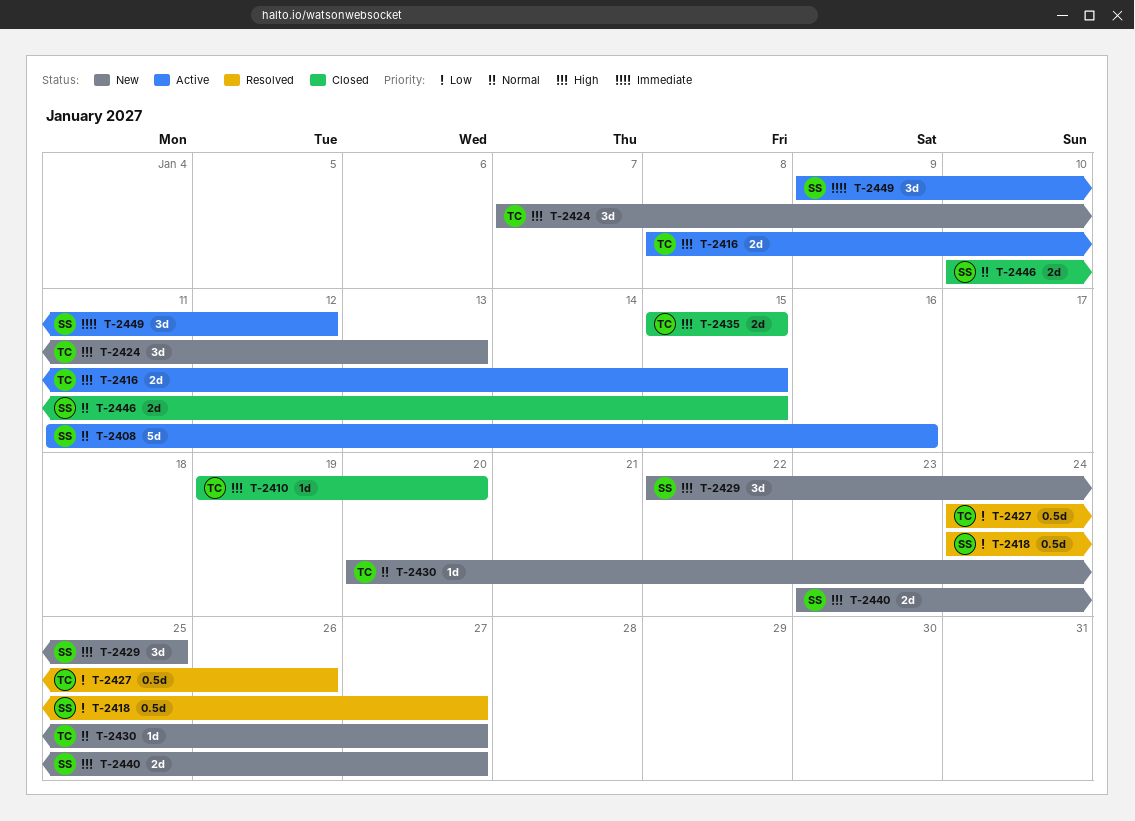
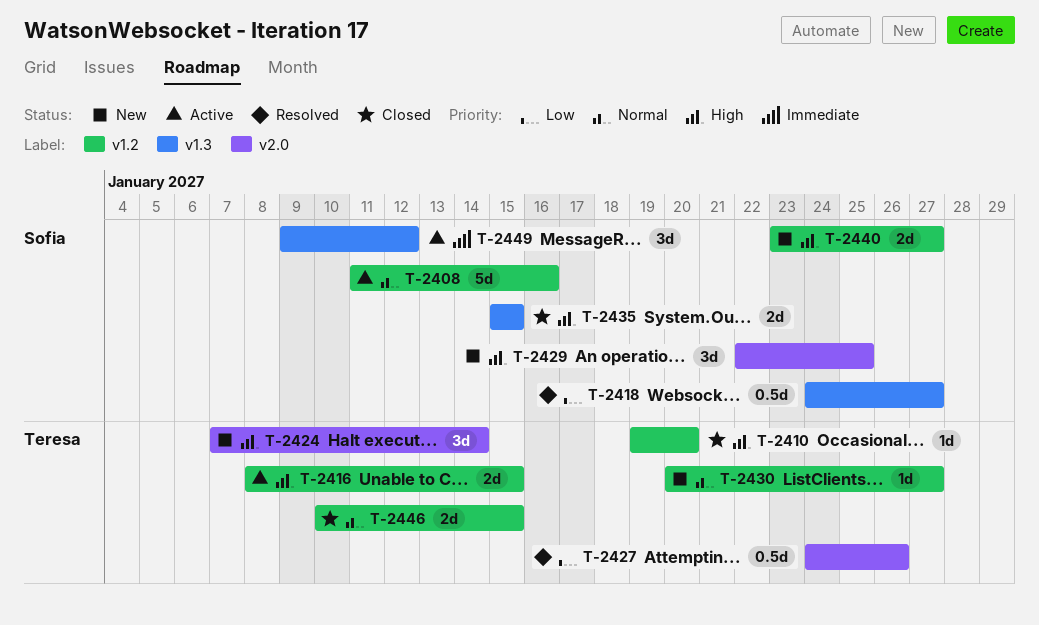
T-2424, due: Jan 13 -> Jan 14
T-2435, owner: Teresa -> Sofia
T-2446, owner: Sofia -> Teresa

